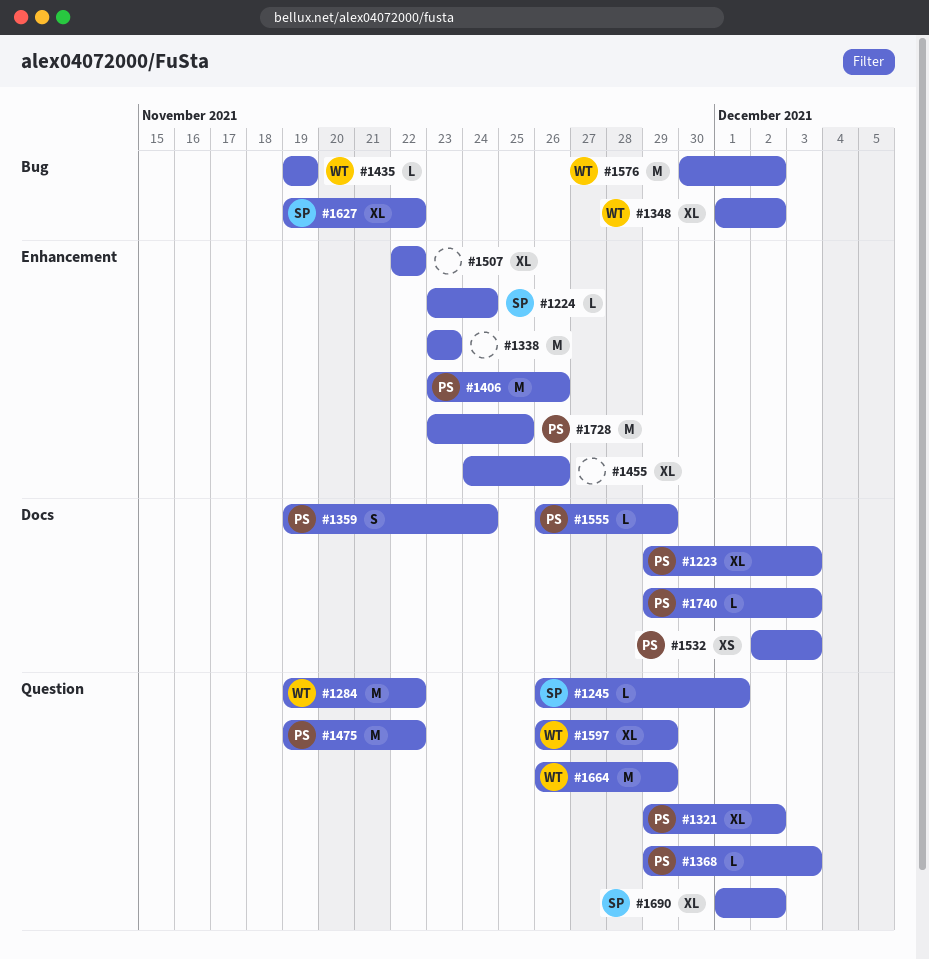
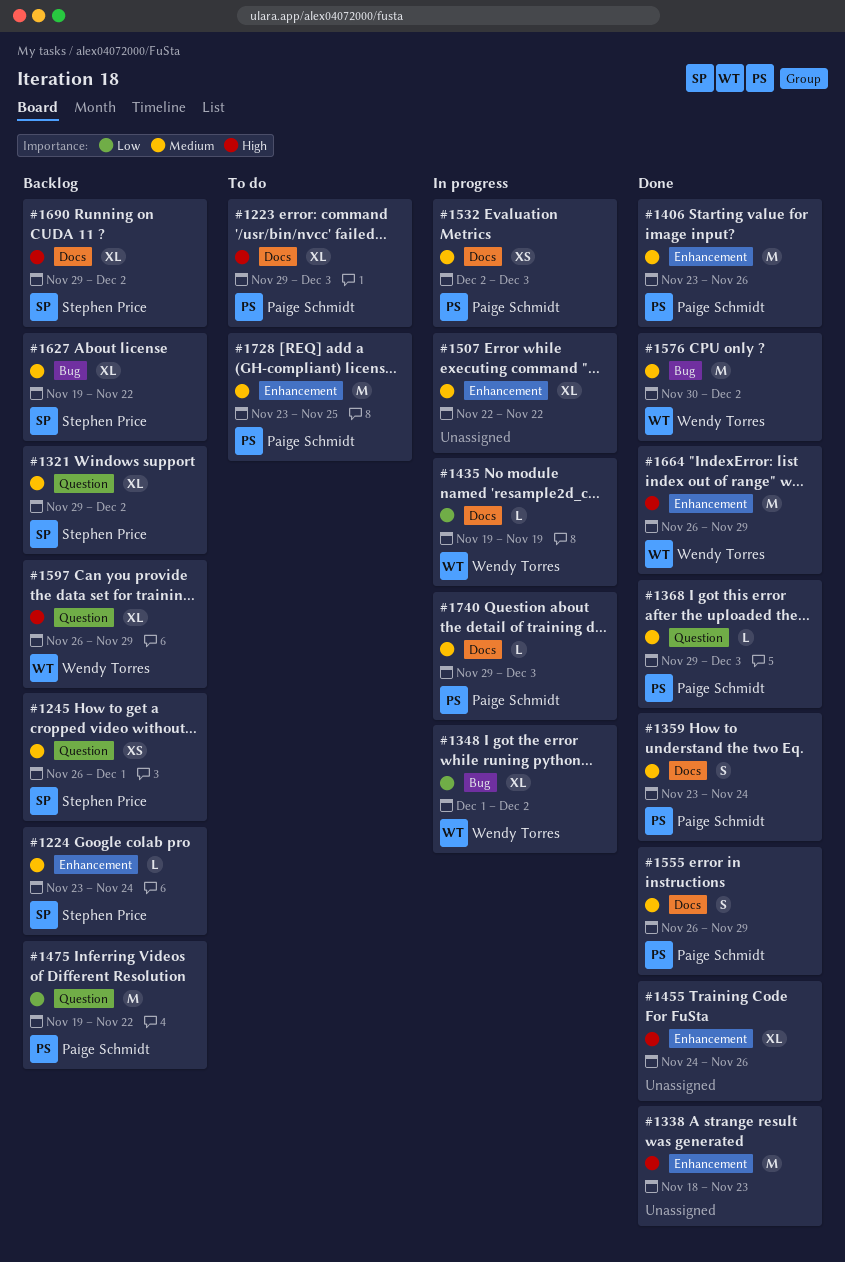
#1245, estimate: L -> XS
#1284: present -> none
#1321, owner: Paige Schmidt -> Stephen Price
#1338, start: Nov 23 -> Nov 18
#1359, start: Nov 19 -> Nov 23
#1435, label: Bug -> Docs
#1555, estimate: L -> S
#1664, label: Question -> Enhancement
#1690, label: Question -> Docs
#1690, start: Dec 1 -> Nov 29

